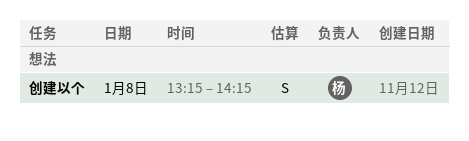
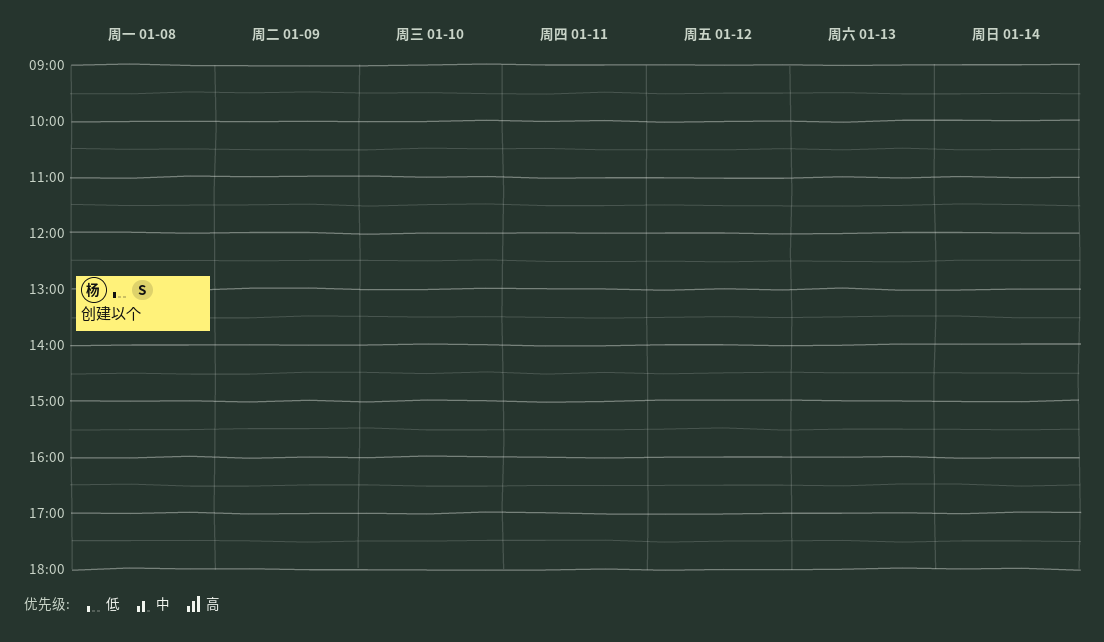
创建以个, begins: 13:15 -> 12:45
创建以个, ends: 14:15 -> 13:45

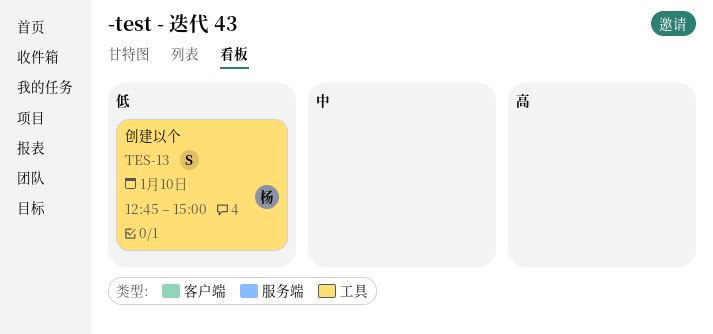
创建以个, day: Jan 8 -> Jan 10
创建以个, ends: 13:45 -> 15:00

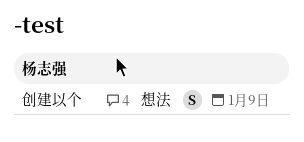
创建以个, day: Jan 10 -> Jan 9

